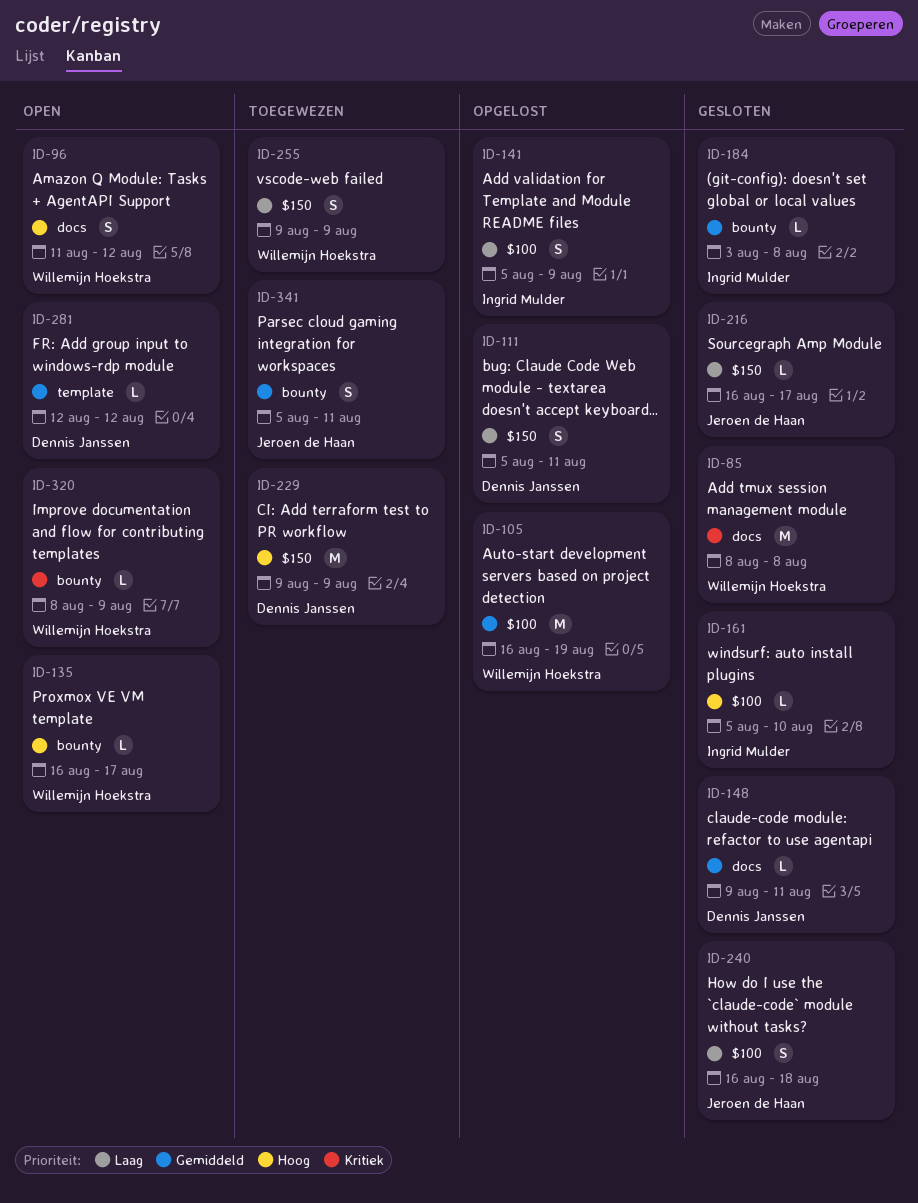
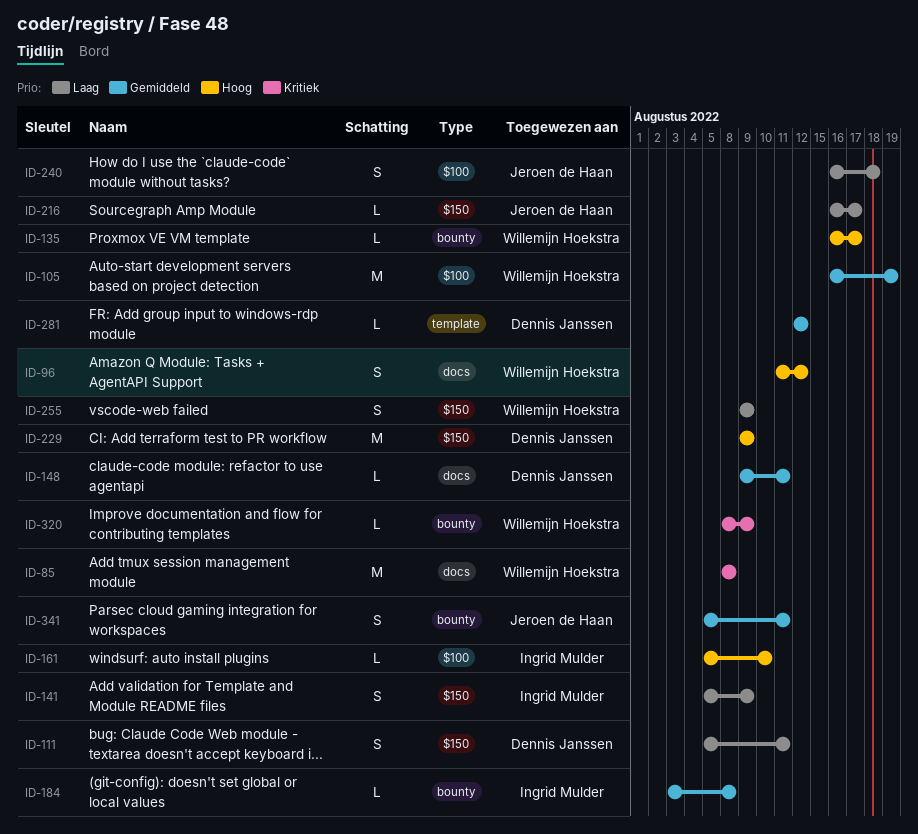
ID-141, label: $100 -> $150

